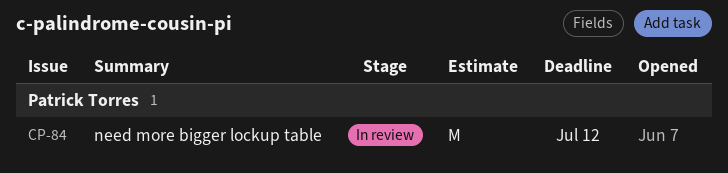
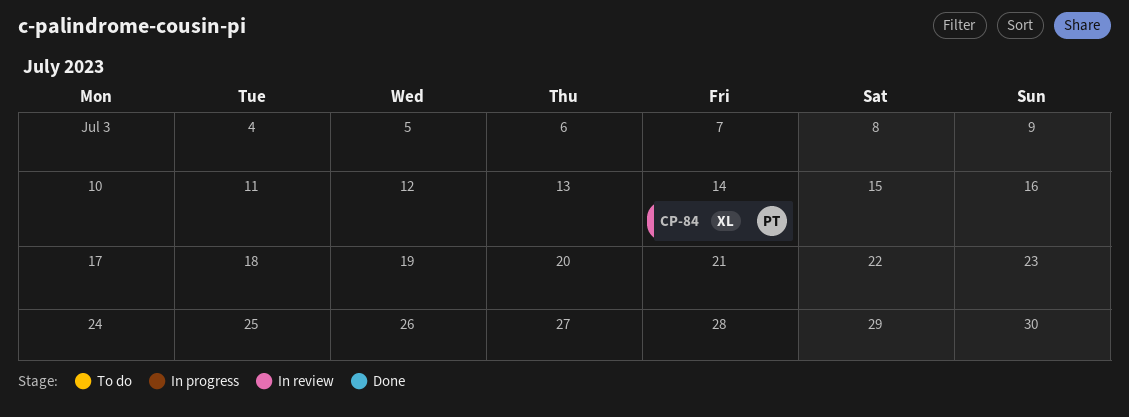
CP-84, estimate: M -> XL
CP-84, due: Jul 12 -> Jul 14

